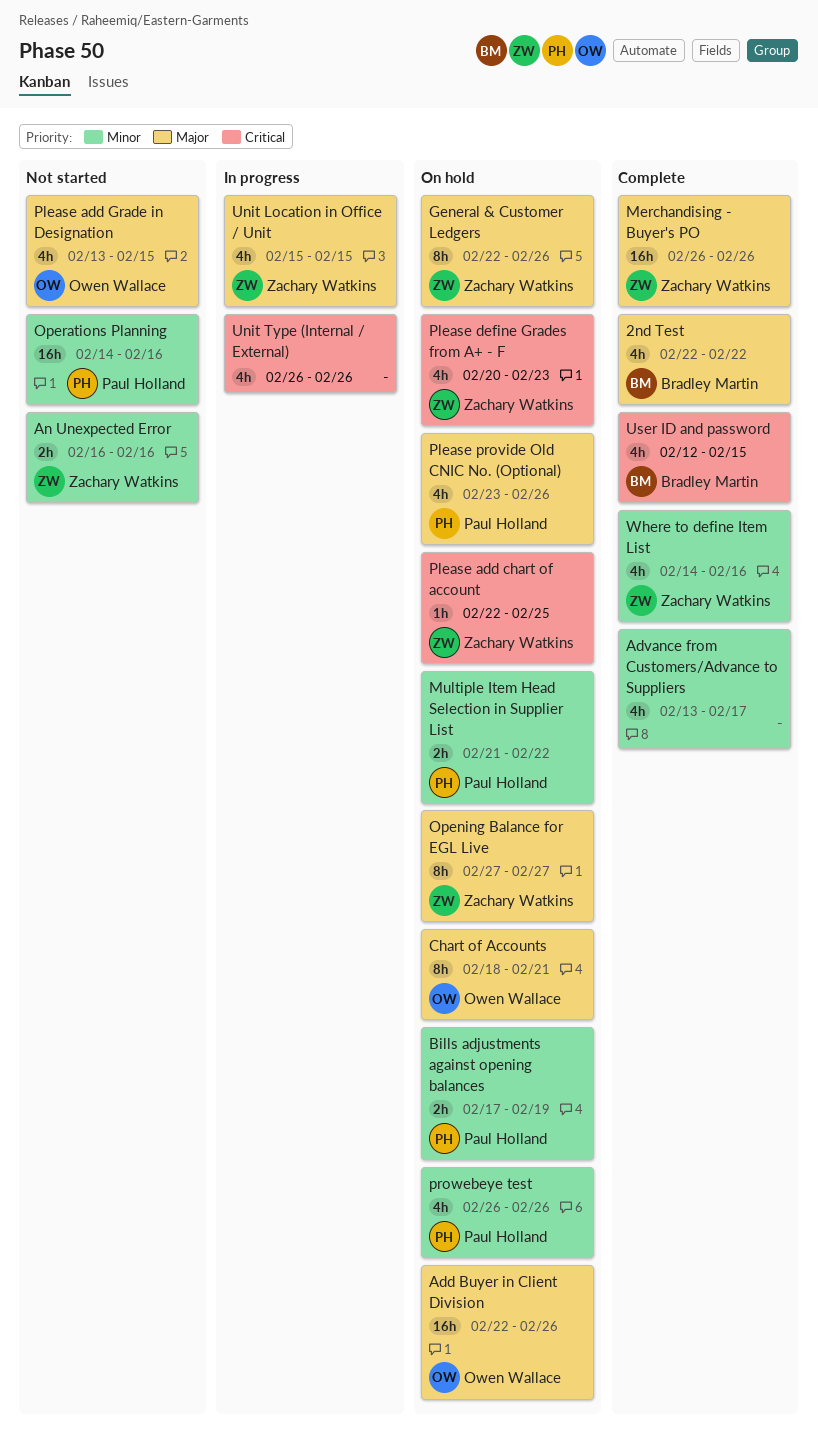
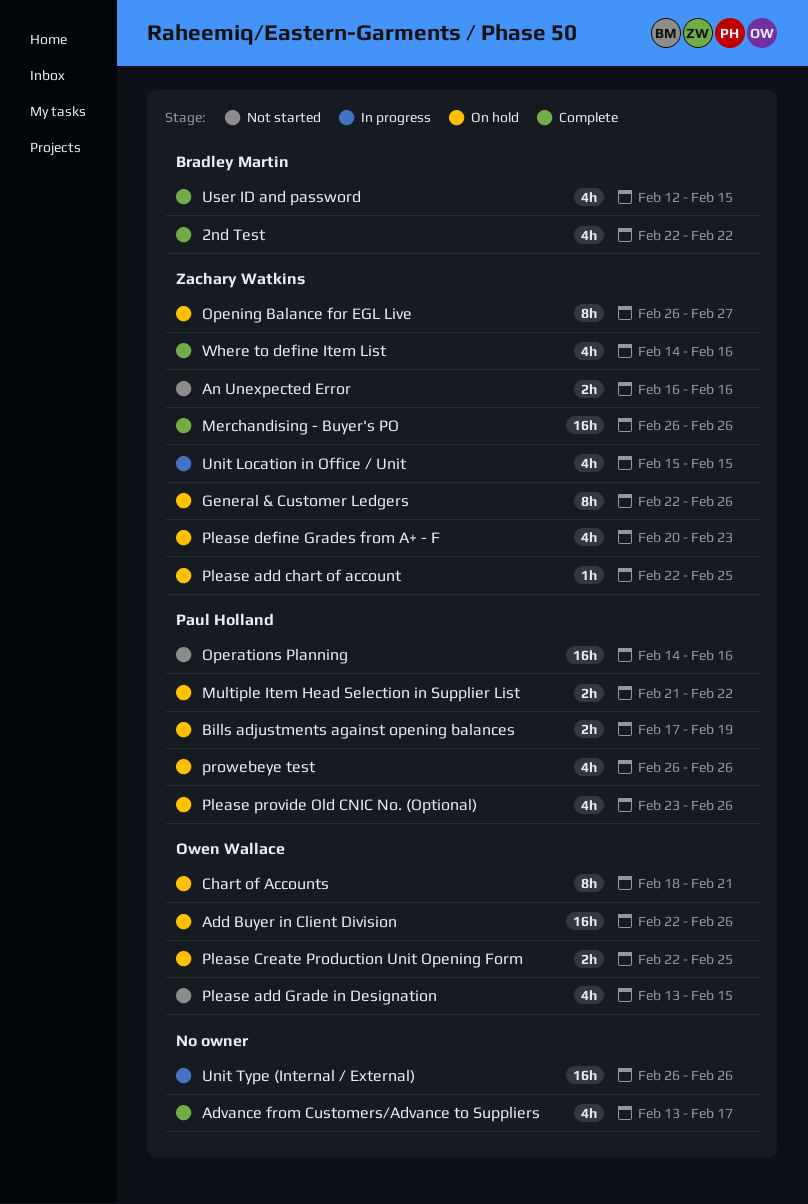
Opening Balance for EGL Live, start: Feb 27 -> Feb 26
Please Create Production Unit Opening Form: none -> present
Unit Type (Internal / External), estimate: 4h -> 16h

